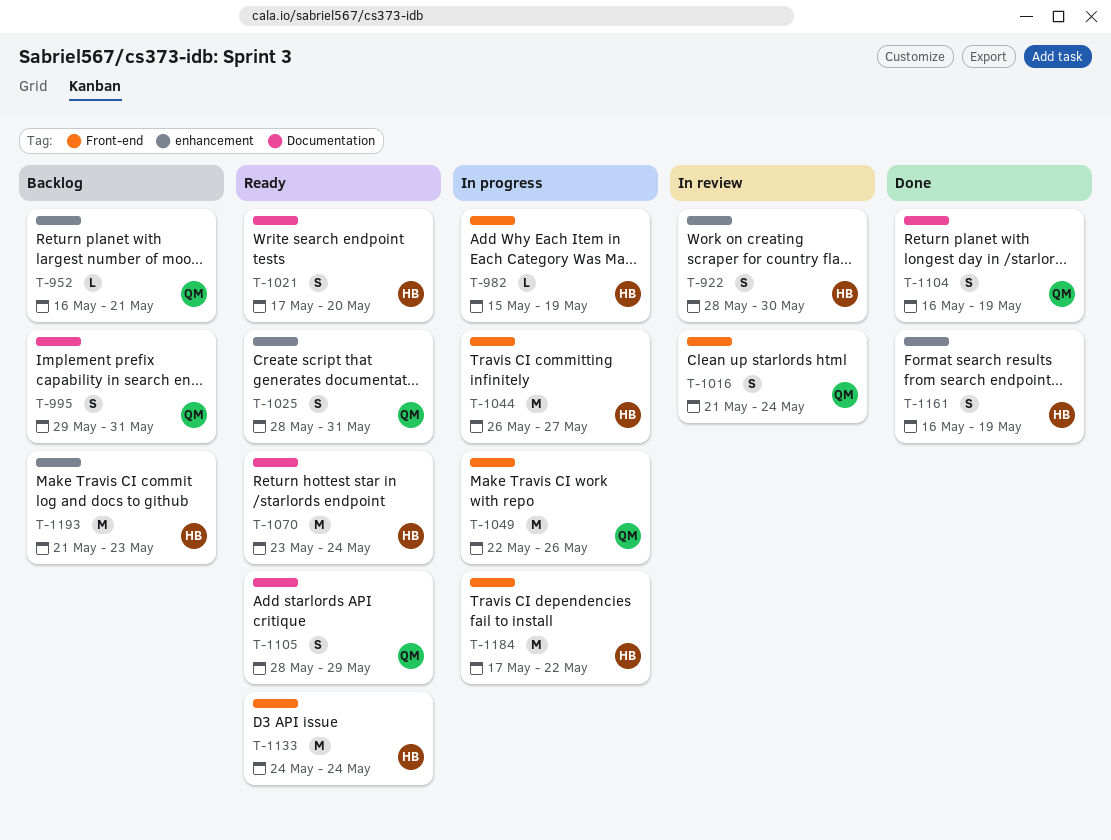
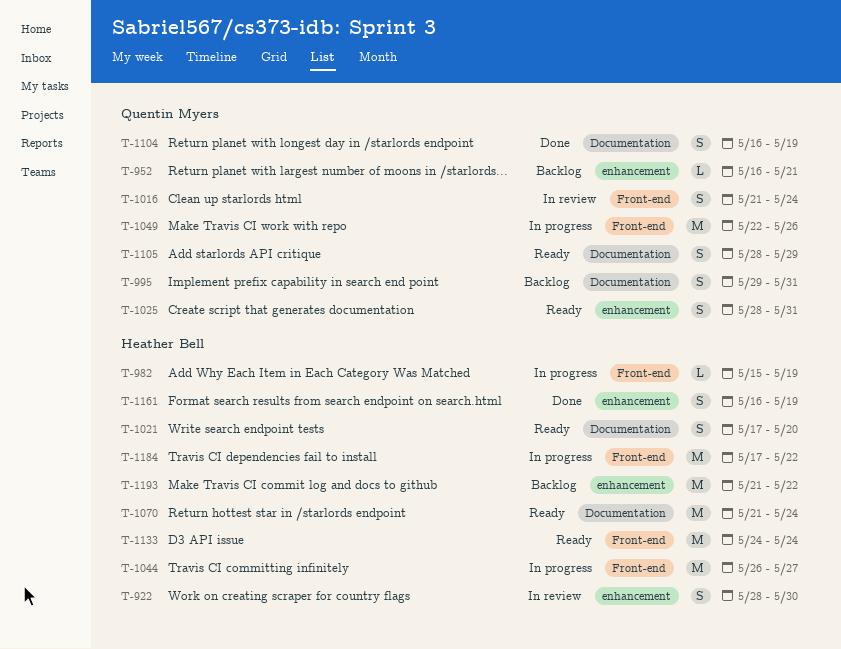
T-1070, start: May 23 -> May 21
T-1193, due: May 23 -> May 22

